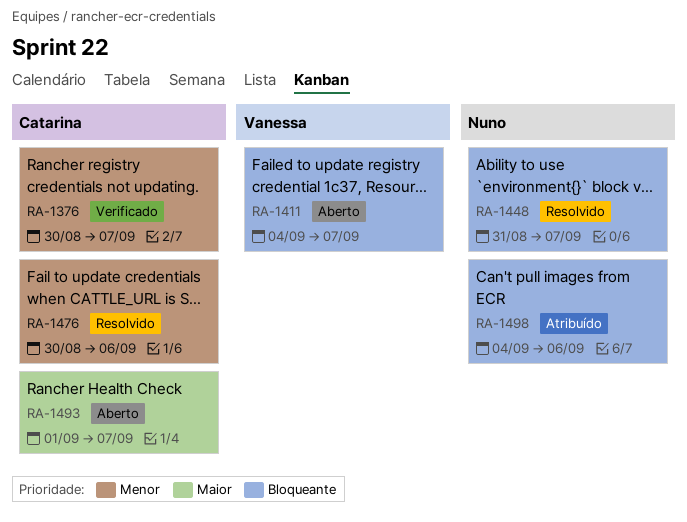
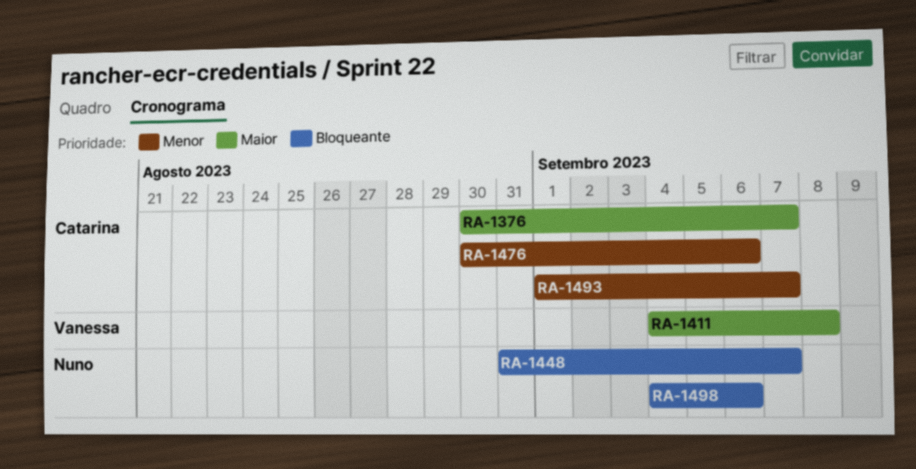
RA-1376, priority: Menor -> Maior
RA-1411, priority: Bloqueante -> Maior
RA-1411, due: Sep 7 -> Sep 8
RA-1493, priority: Maior -> Menor

